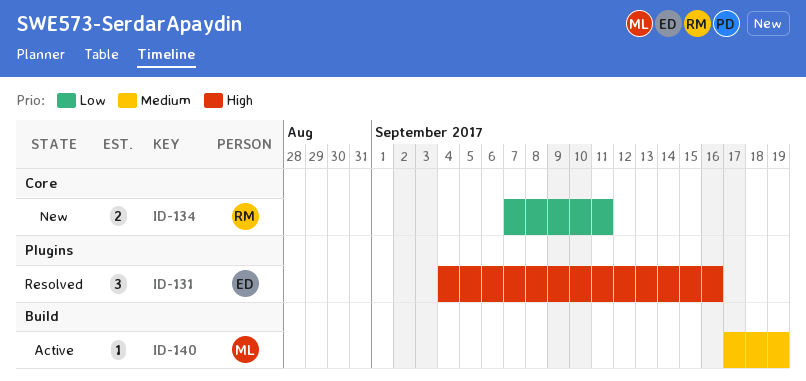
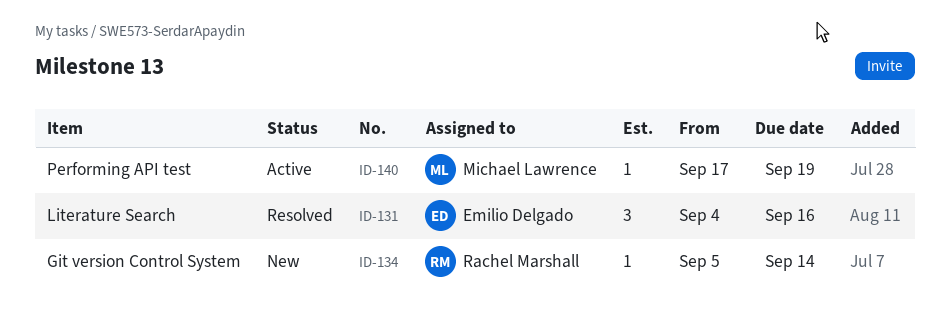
ID-134, estimate: 2 -> 1
ID-134, start: Sep 7 -> Sep 5
ID-134, due: Sep 11 -> Sep 14

